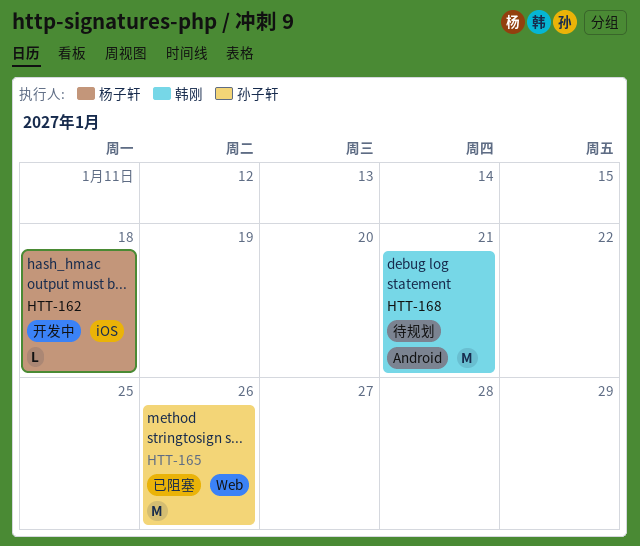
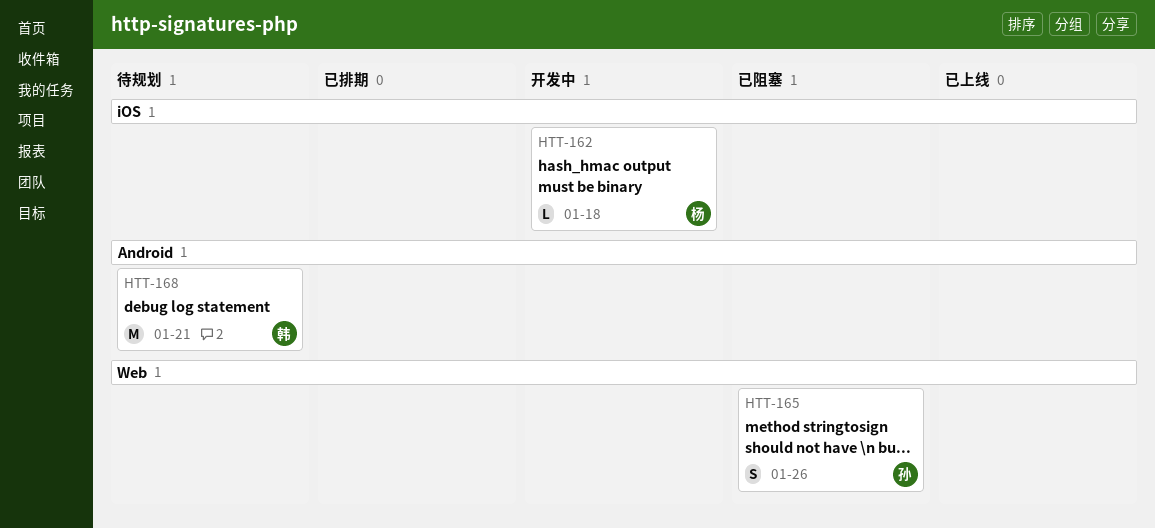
HTT-165, estimate: M -> S

